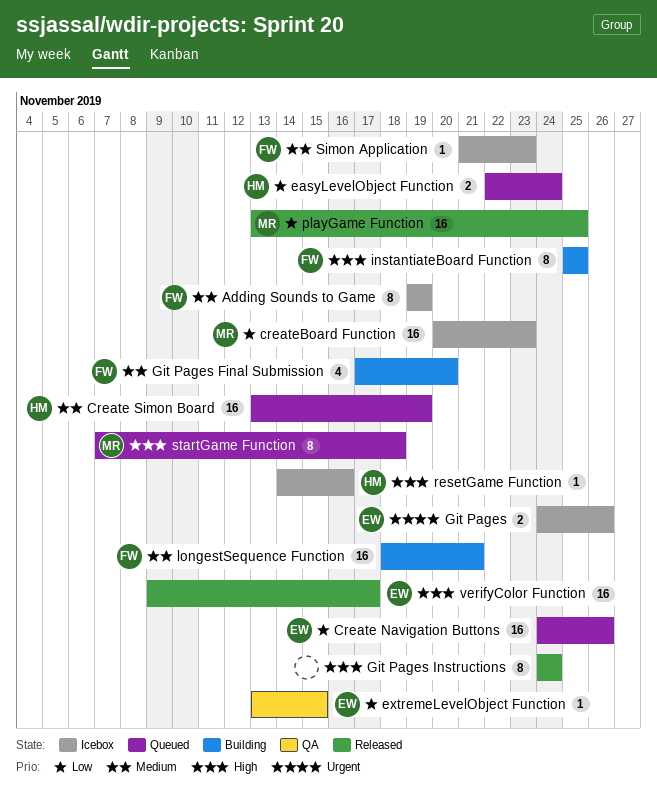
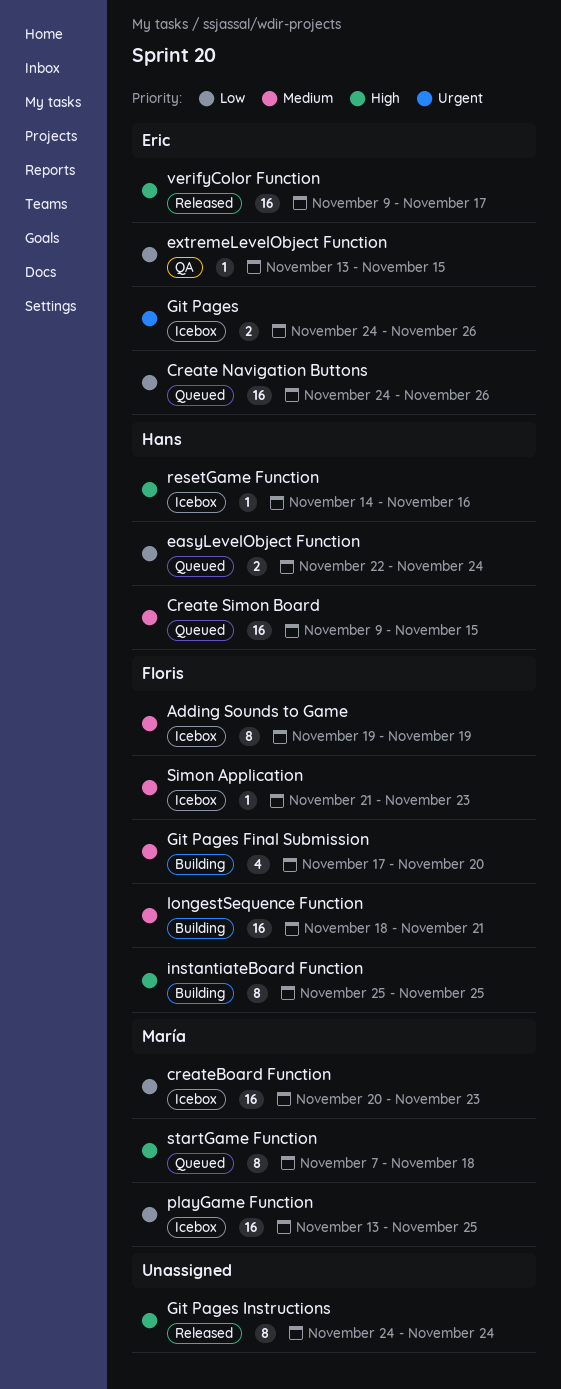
Create Simon Board, start: Nov 13 -> Nov 9
Create Simon Board, due: Nov 19 -> Nov 15
playGame Function, status: Released -> Icebox

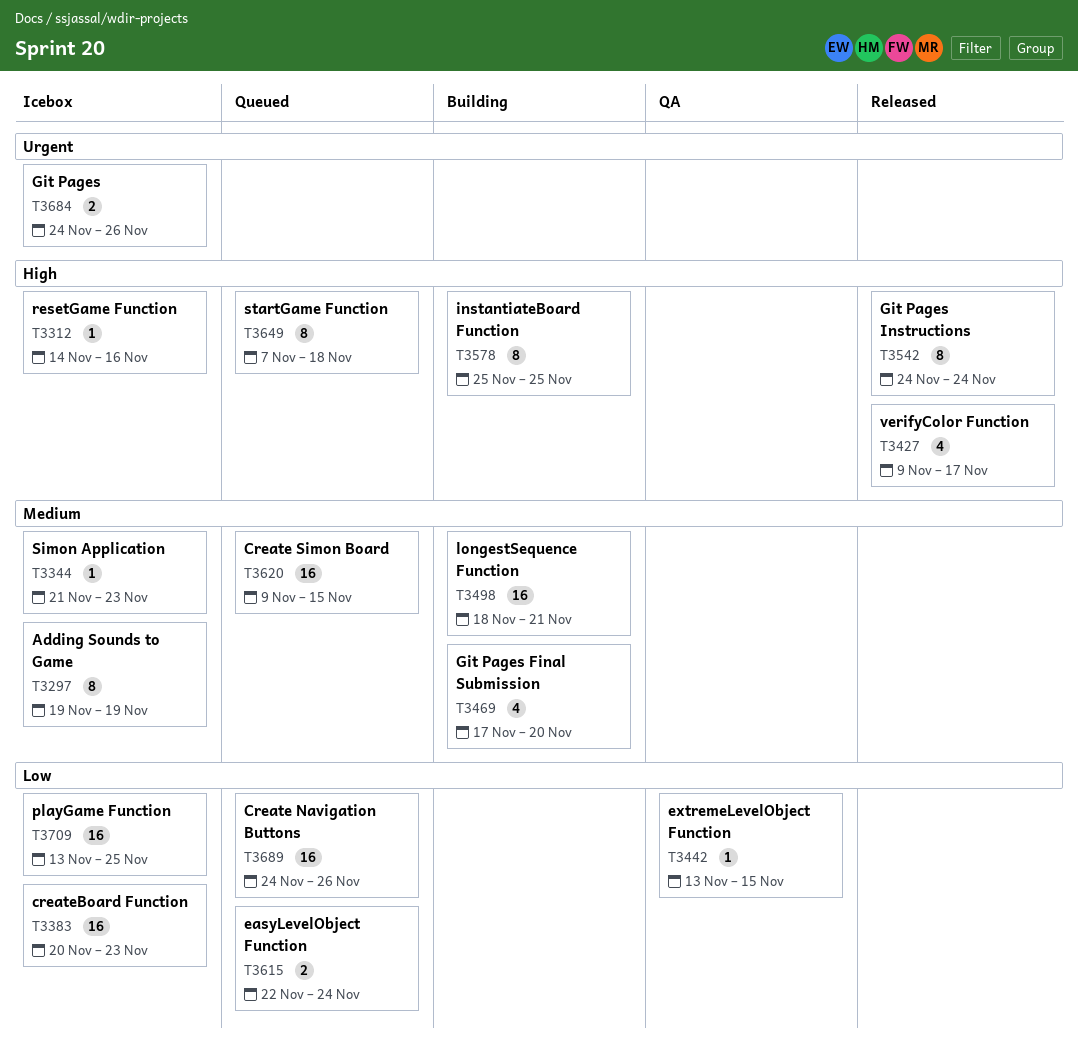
verifyColor Function, estimate: 16 -> 4

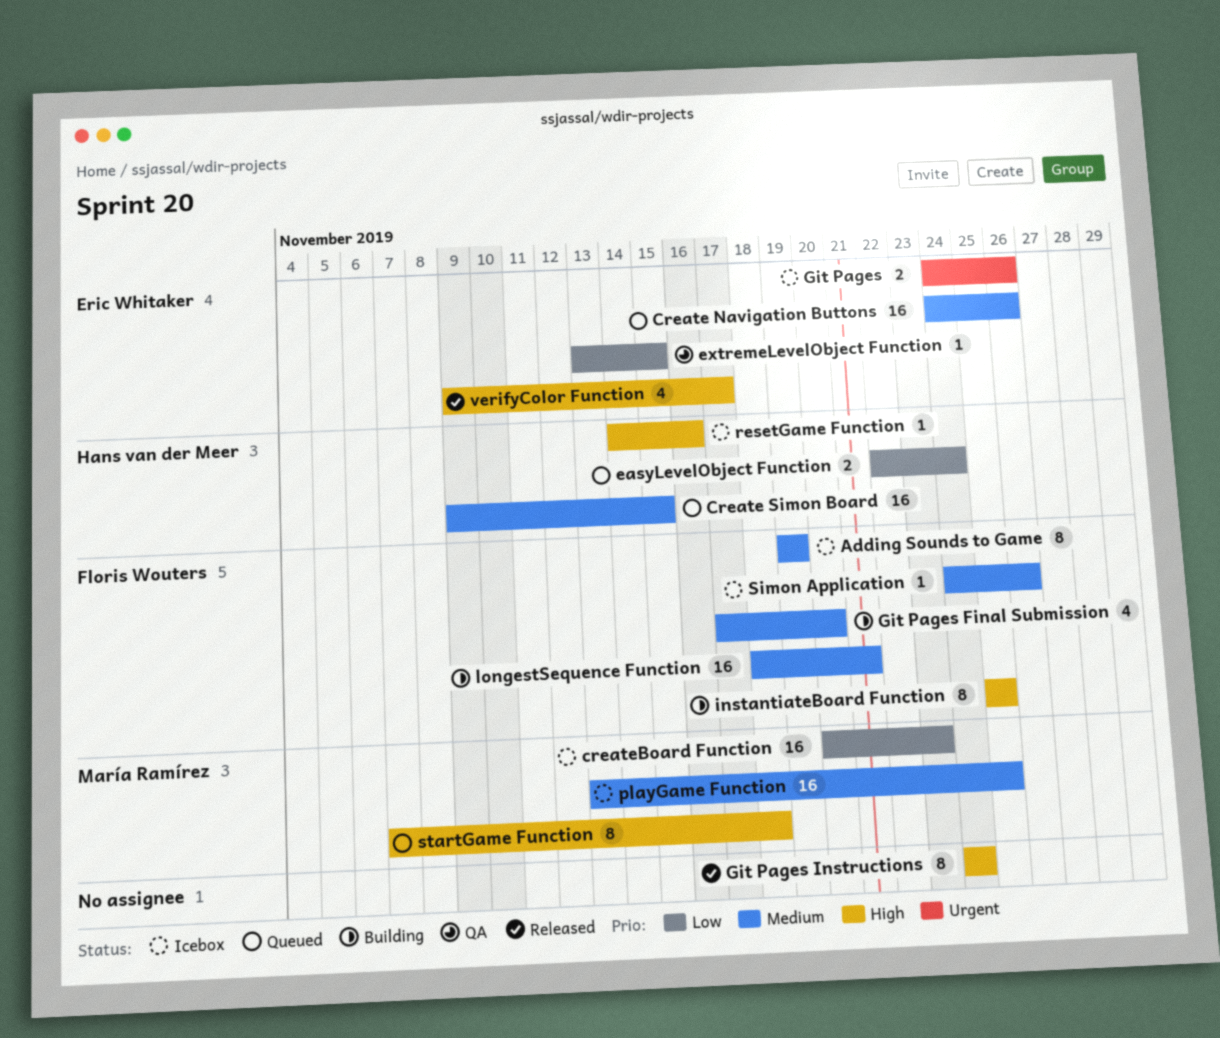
Create Navigation Buttons, priority: Low -> Medium
playGame Function, priority: Low -> Medium
Simon Application, start: Nov 21 -> Nov 24
Simon Application, due: Nov 23 -> Nov 26

